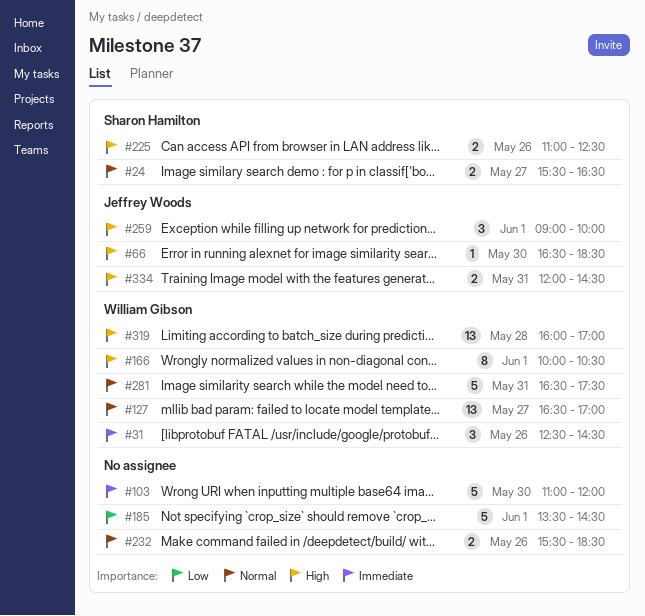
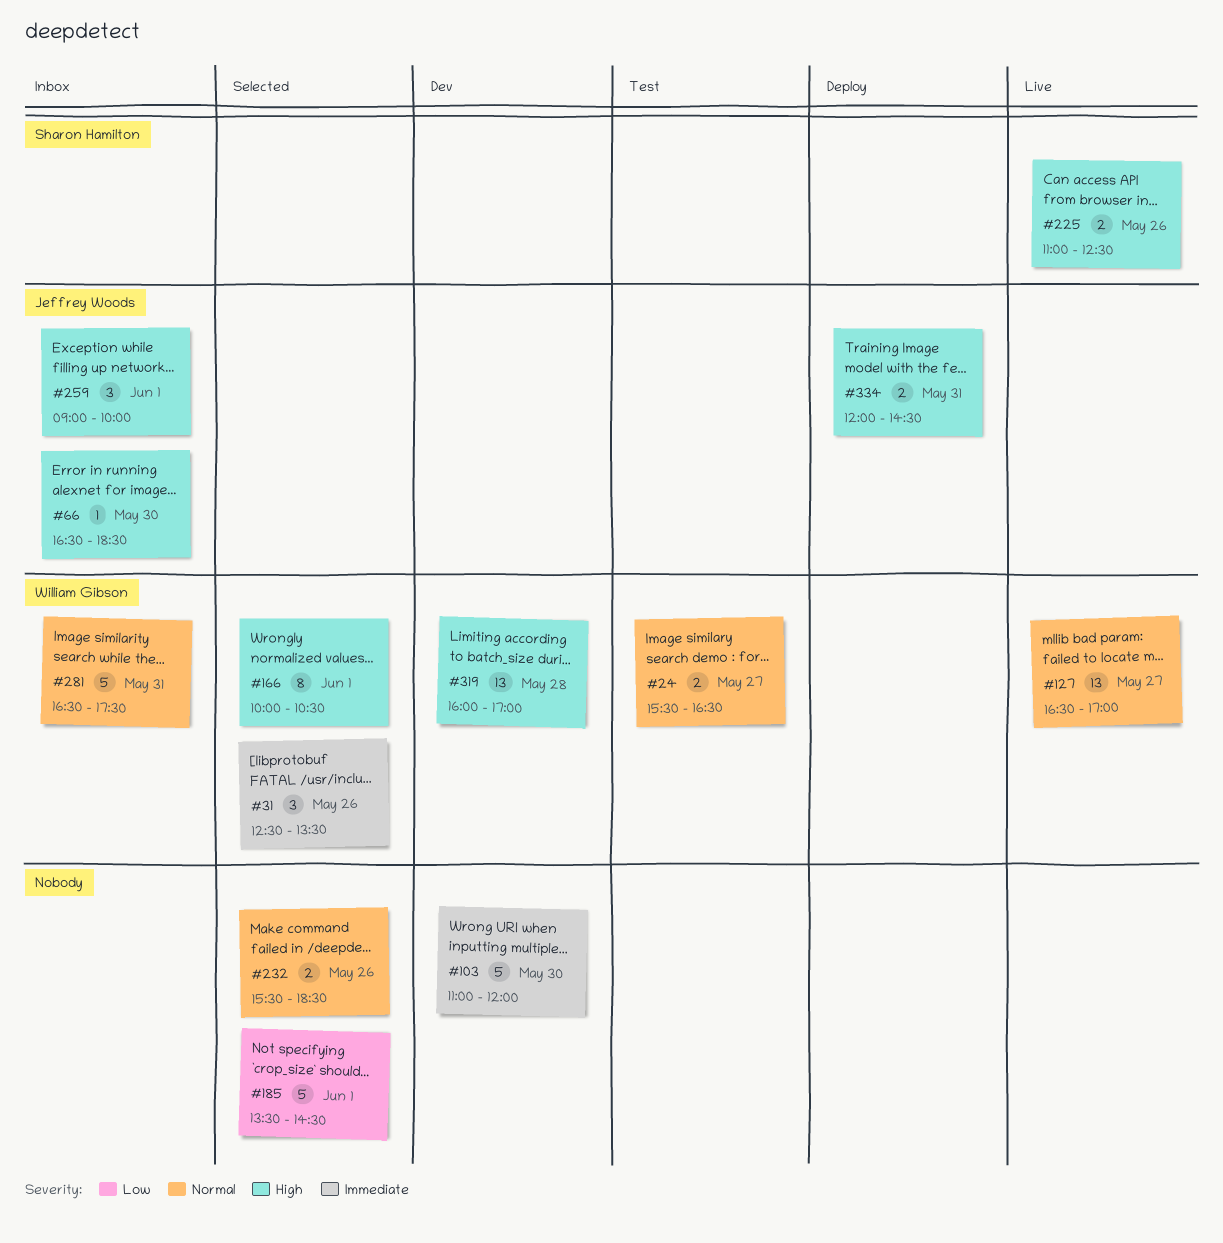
#24, owner: Sharon Hamilton -> William Gibson
#31, ends: 14:30 -> 13:30

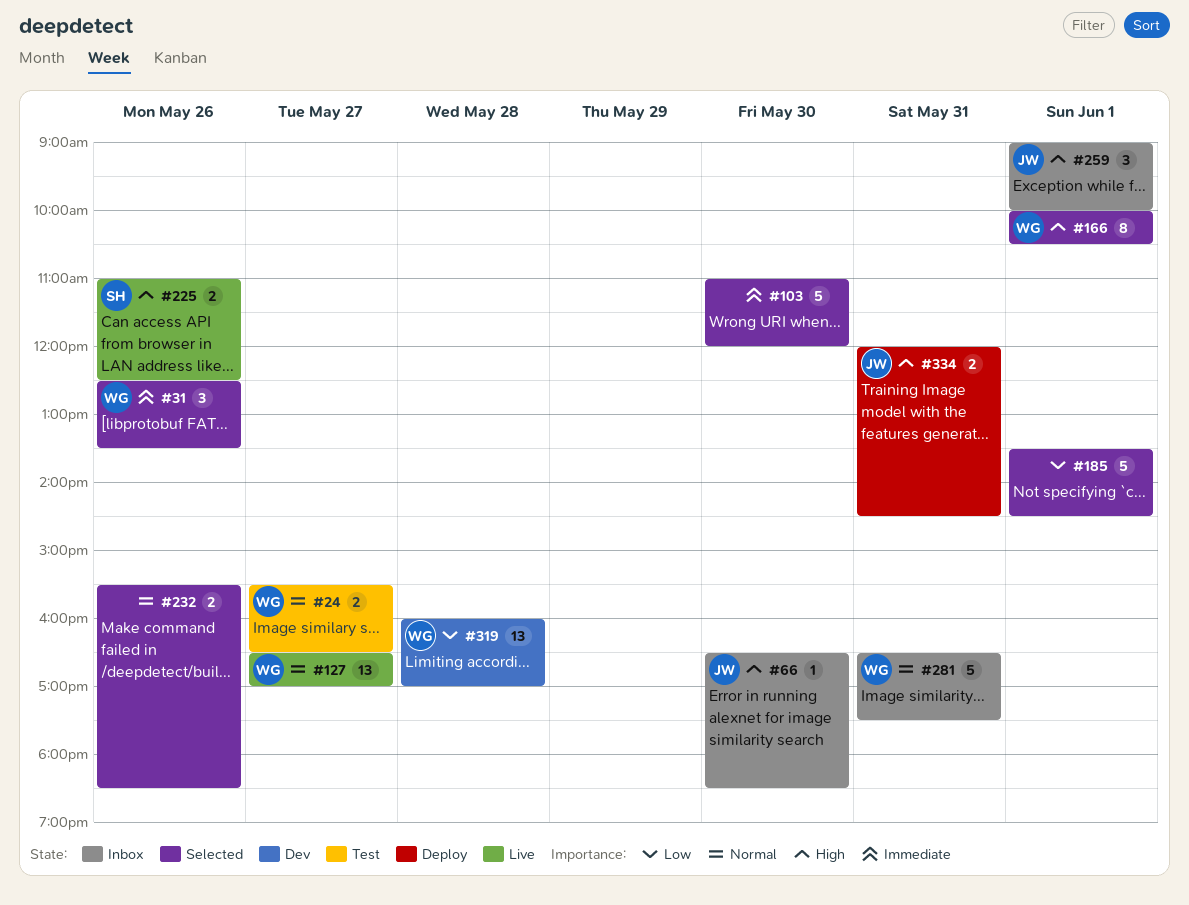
#103, status: Dev -> Selected
#319, priority: High -> Low

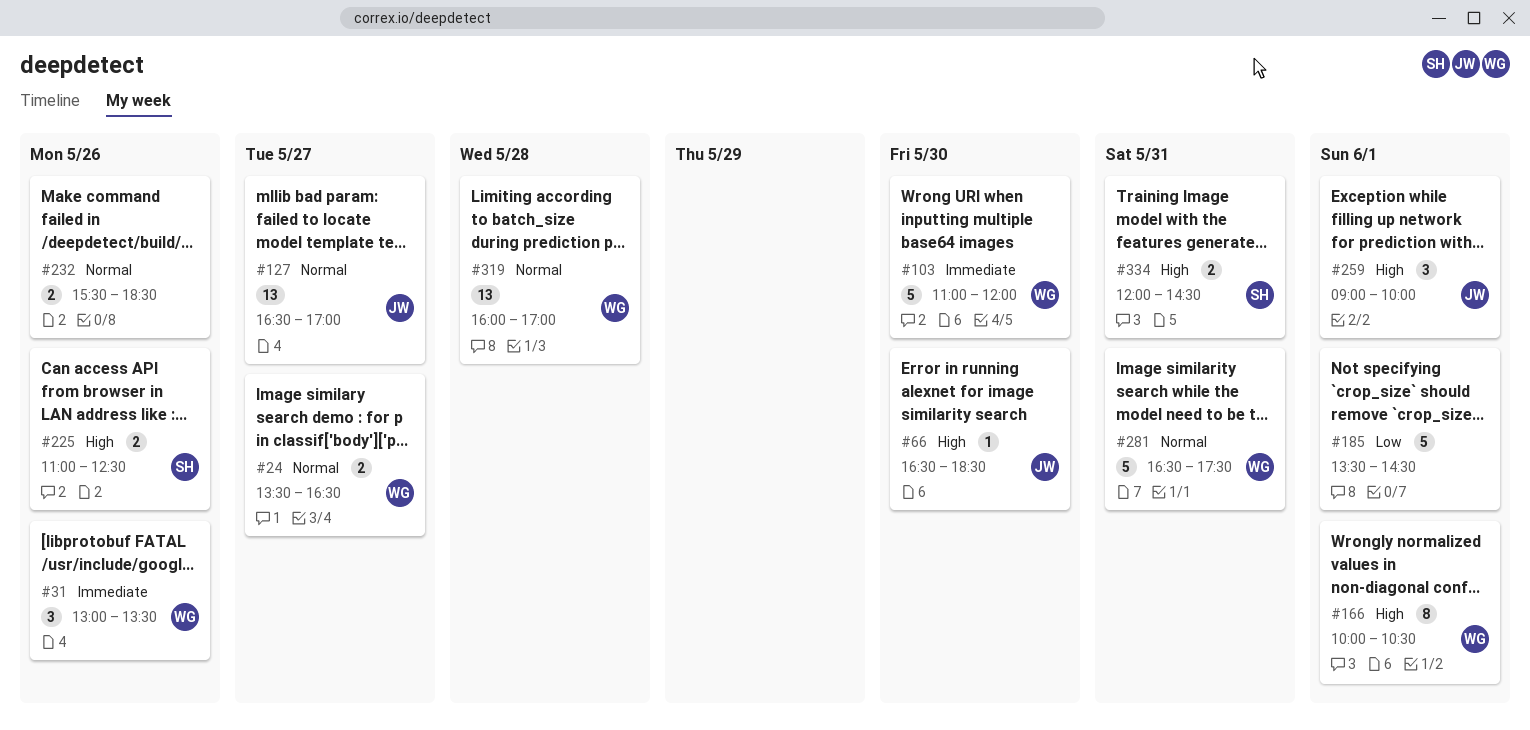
#24, begins: 15:30 -> 13:30
#31, begins: 12:30 -> 13:00
#103, owner: none -> WG
#127, owner: WG -> JW
#319, priority: Low -> Normal
#334, owner: JW -> SH

